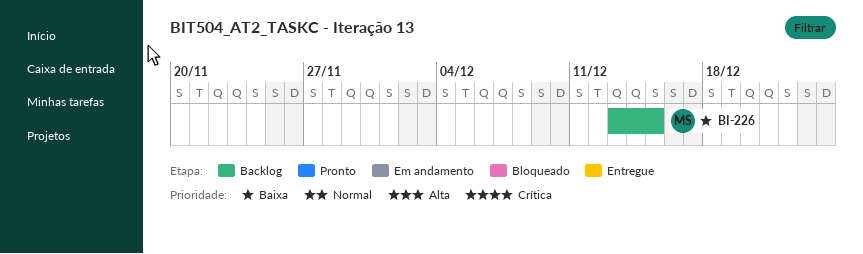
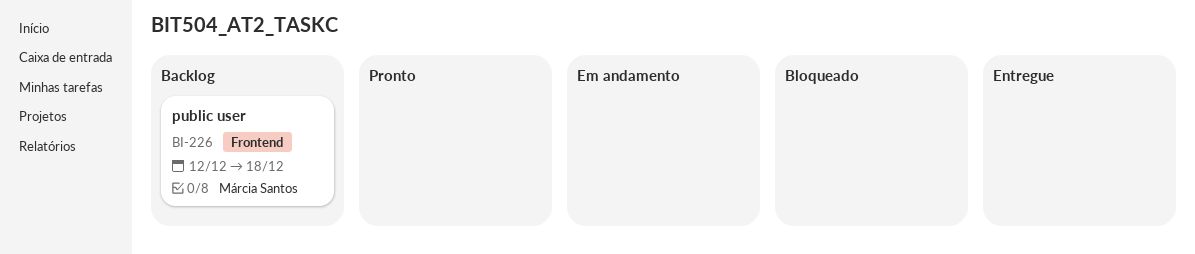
BI-226, start: Dec 13 -> Dec 12
BI-226, due: Dec 15 -> Dec 18

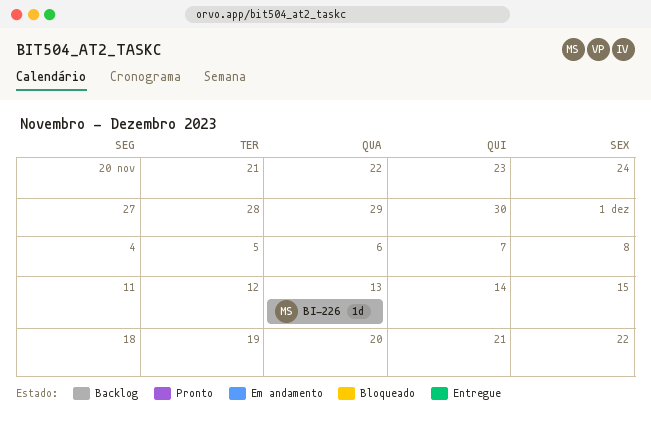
BI-226, start: Dec 12 -> Dec 13
BI-226, due: Dec 18 -> Dec 13

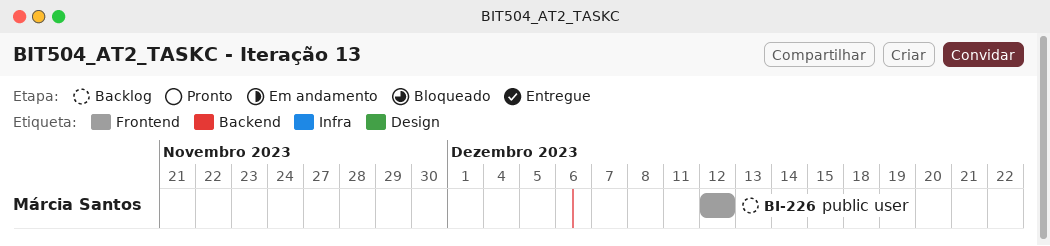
BI-226, start: Dec 13 -> Dec 12
BI-226, due: Dec 13 -> Dec 12

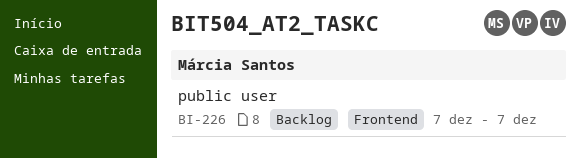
BI-226, start: Dec 12 -> Dec 7
BI-226, due: Dec 12 -> Dec 7

